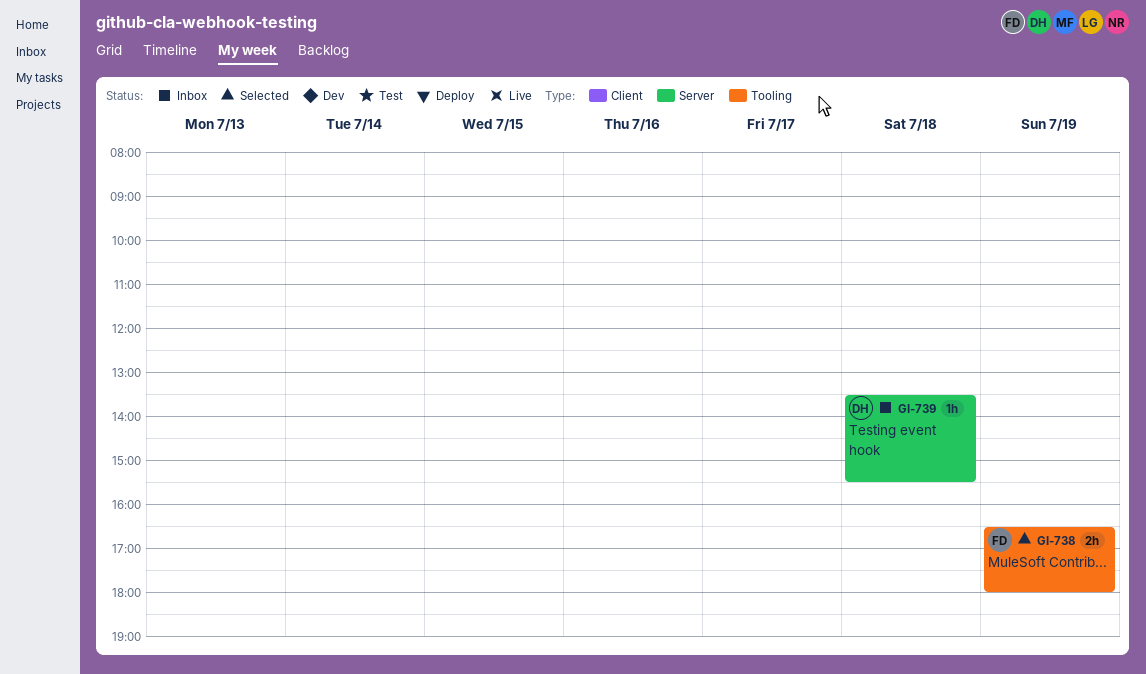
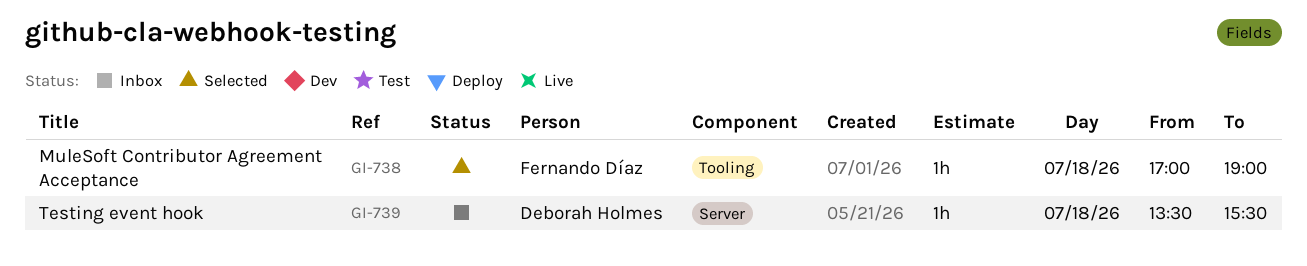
GI-738, estimate: 2h -> 1h
GI-738, day: Jul 19 -> Jul 18
GI-738, begins: 16:30 -> 17:00
GI-738, ends: 18:00 -> 19:00

